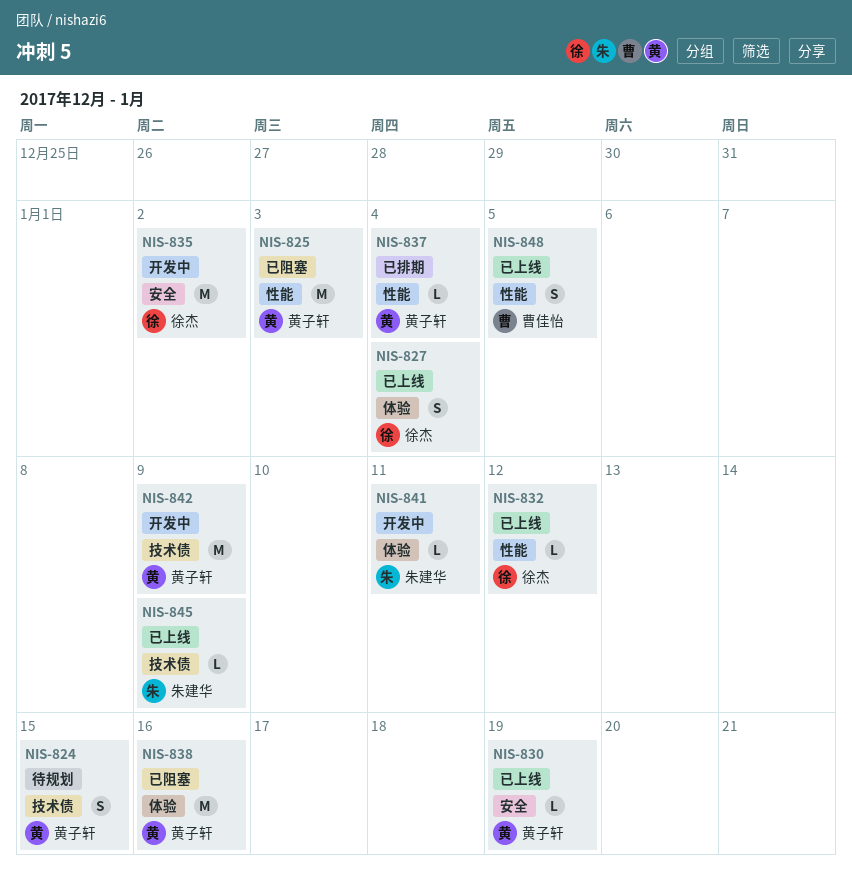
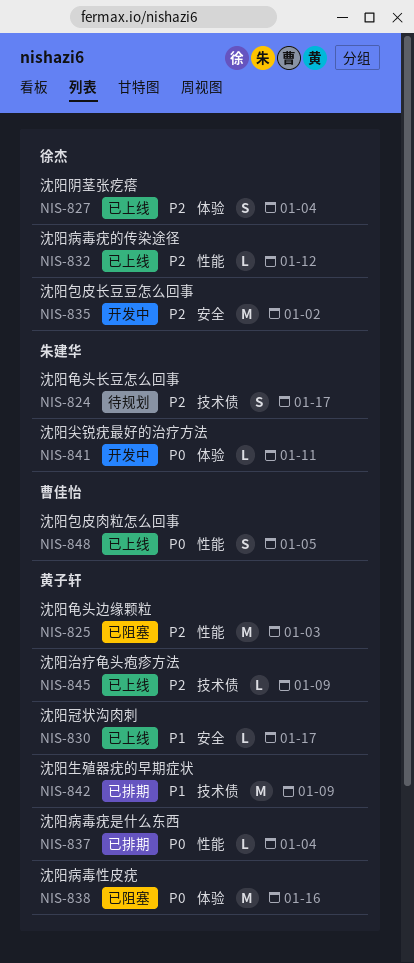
NIS-824, owner: 黄子轩 -> 朱建华
NIS-824, due: Jan 15 -> Jan 17
NIS-830, due: Jan 19 -> Jan 17
NIS-842, status: 开发中 -> 已排期
NIS-845, owner: 朱建华 -> 黄子轩

